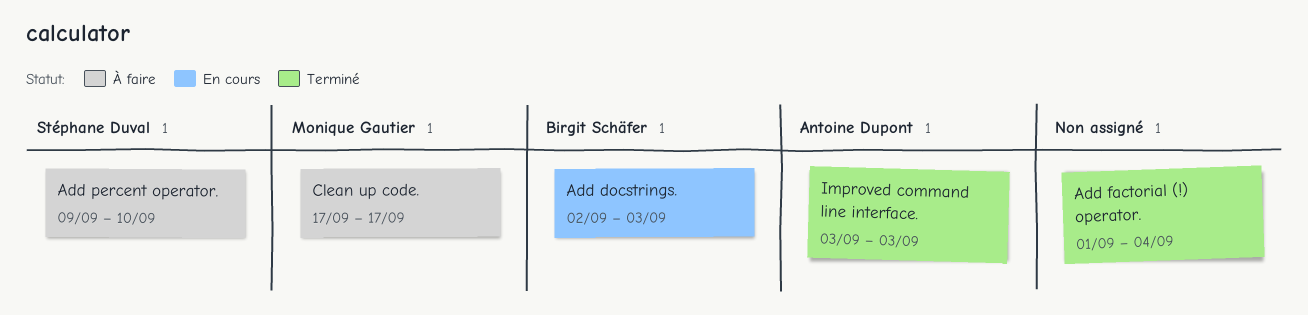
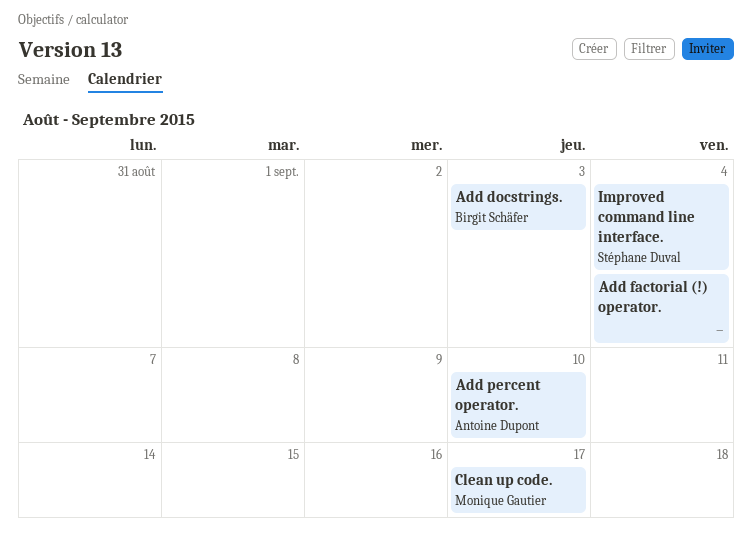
Add percent operator., owner: Stéphane Duval -> Antoine Dupont
Improved command line interface., owner: Antoine Dupont -> Stéphane Duval
Improved command line interface., due: Sep 3 -> Sep 4

